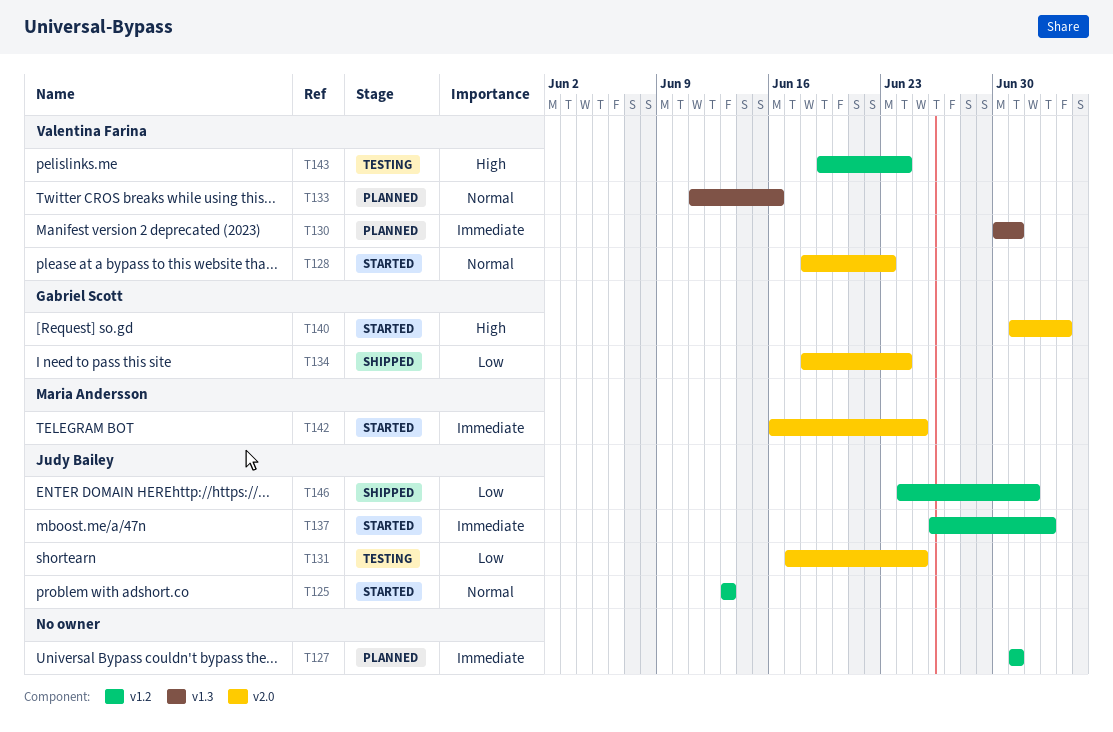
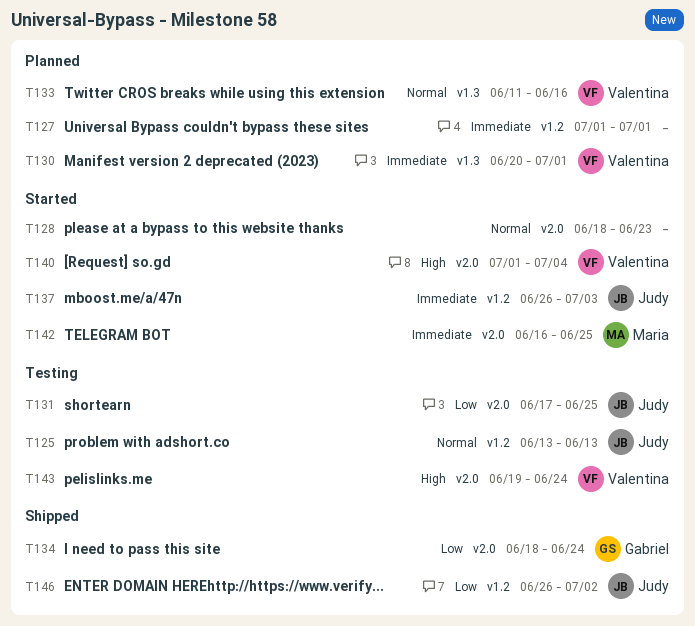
T125, status: Started -> Testing
T128, owner: Valentina Farina -> none
T130, start: Jun 30 -> Jun 20
T140, owner: Gabriel Scott -> Valentina Farina
T143, label: v1.2 -> v2.0
T146, start: Jun 24 -> Jun 26

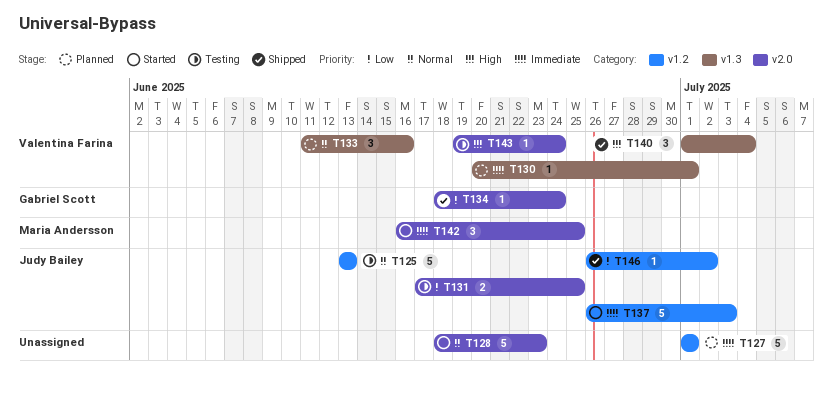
T140, status: Started -> Shipped
T140, label: v2.0 -> v1.3

